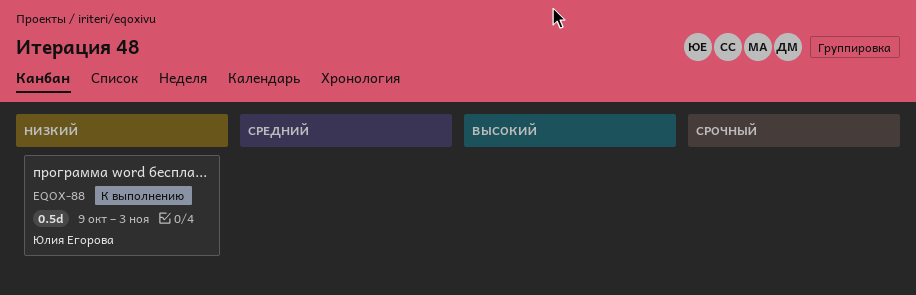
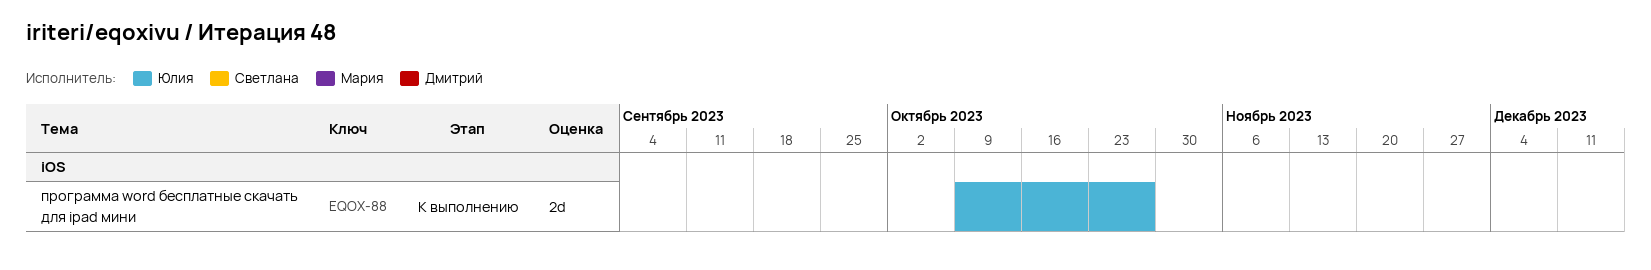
EQOX-88, estimate: 0.5d -> 2d
EQOX-88, due: Nov 3 -> Oct 27

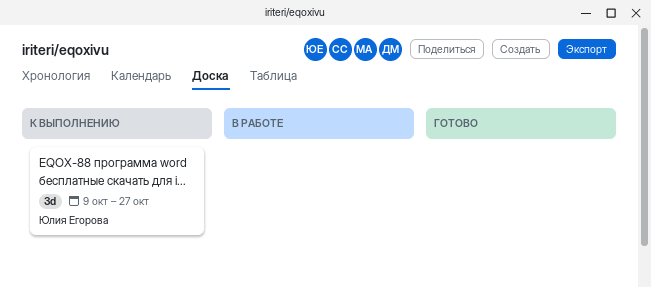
EQOX-88, estimate: 2d -> 3d

